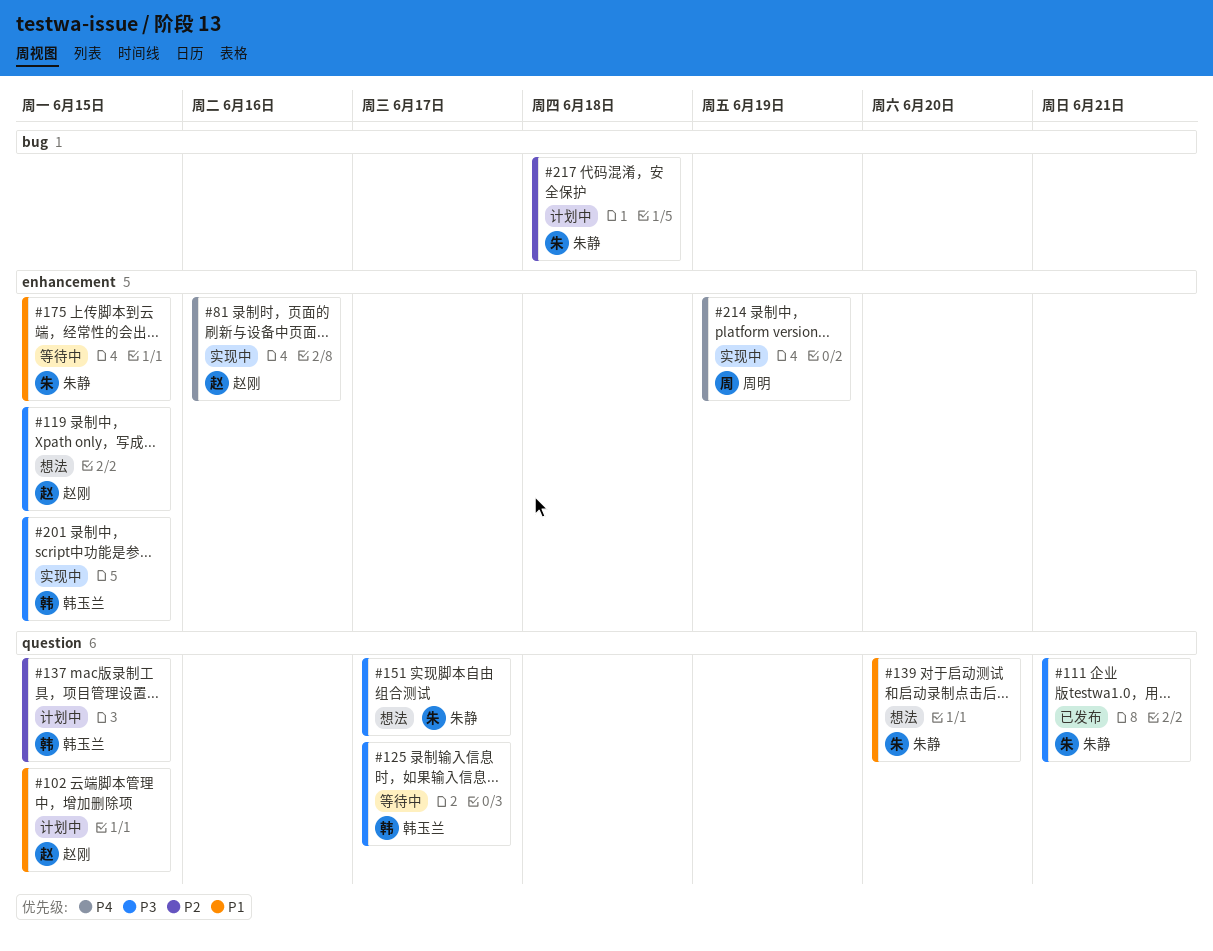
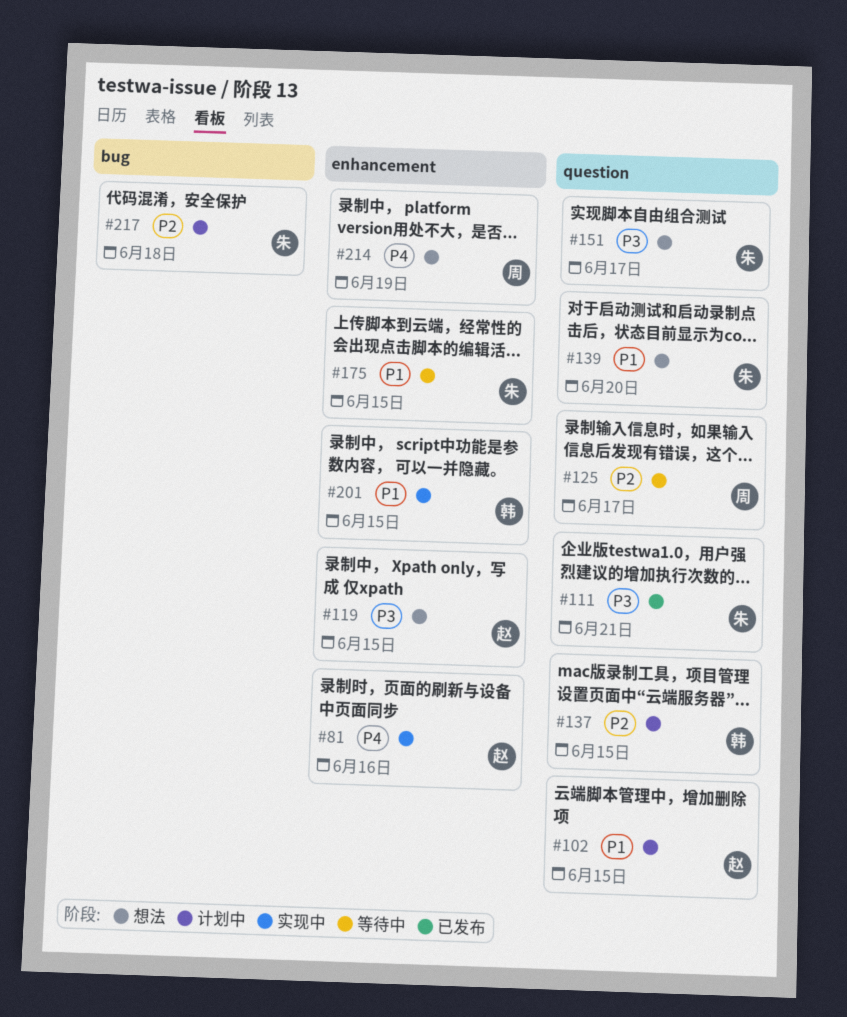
#125, owner: 韩玉兰 -> 周明
#125, priority: P3 -> P2
#201, priority: P3 -> P1
#214, status: 实现中 -> 想法

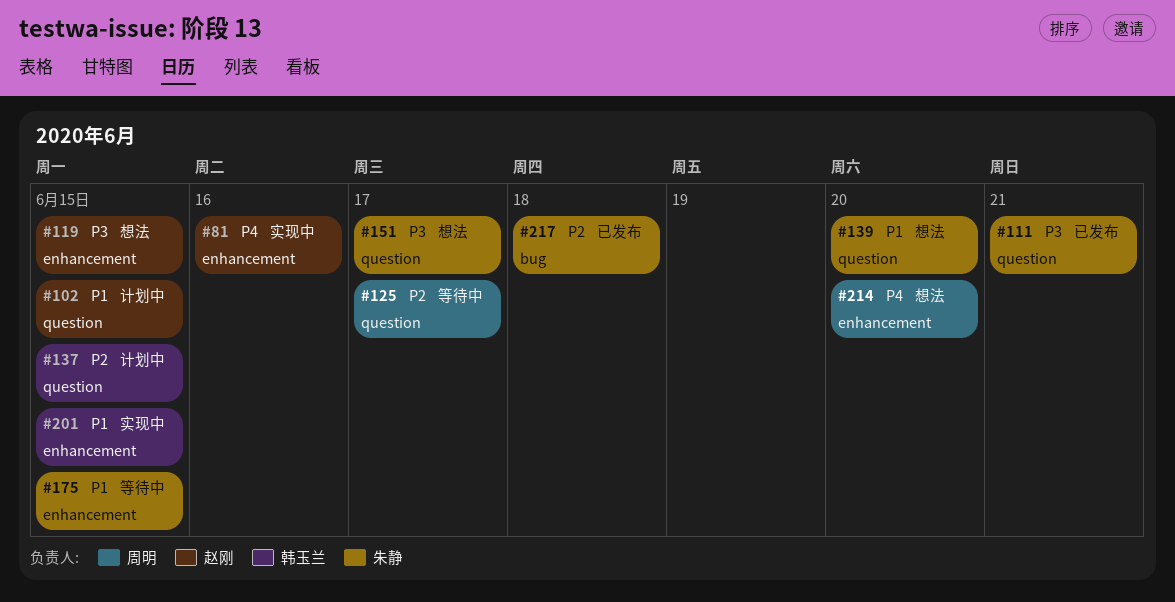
#214, due: Jun 19 -> Jun 20
#217, status: 计划中 -> 已发布

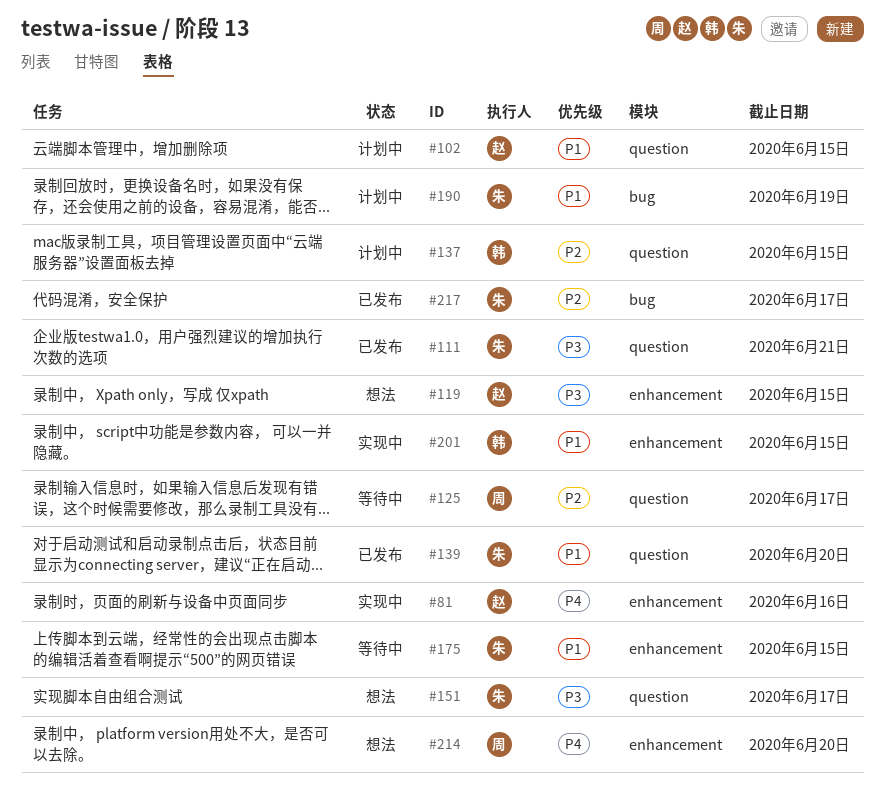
#139, status: 想法 -> 已发布
#190: none -> present
#217, due: Jun 18 -> Jun 17

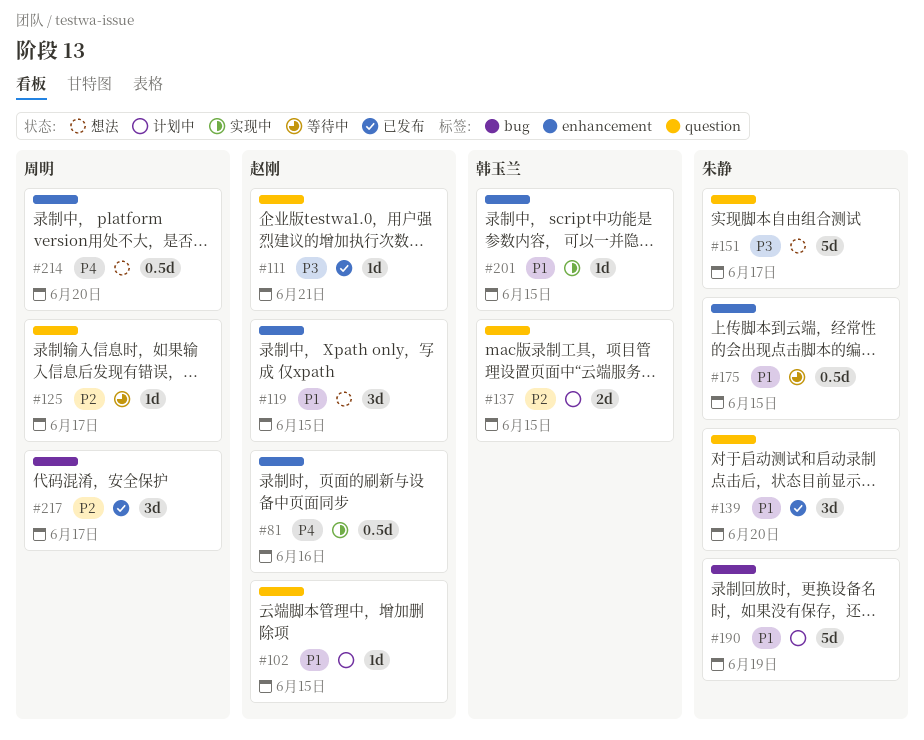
#111, owner: 朱静 -> 赵刚
#119, priority: P3 -> P1
#217, owner: 朱静 -> 周明

